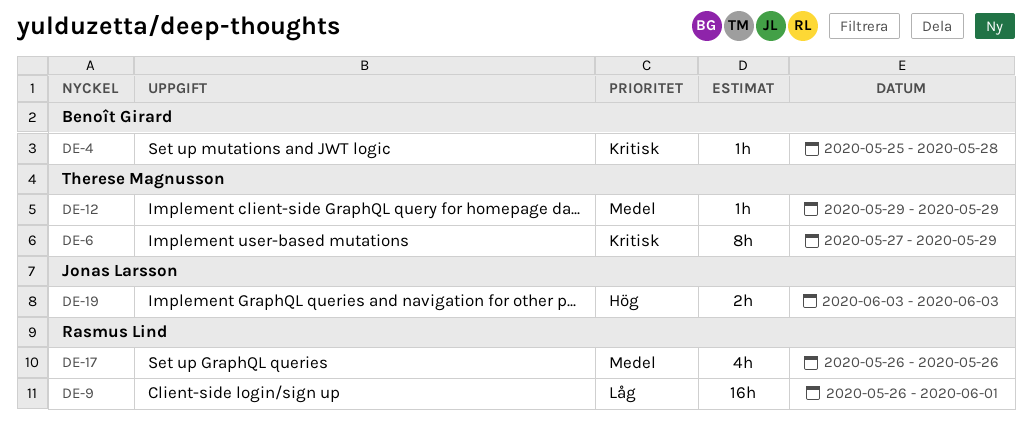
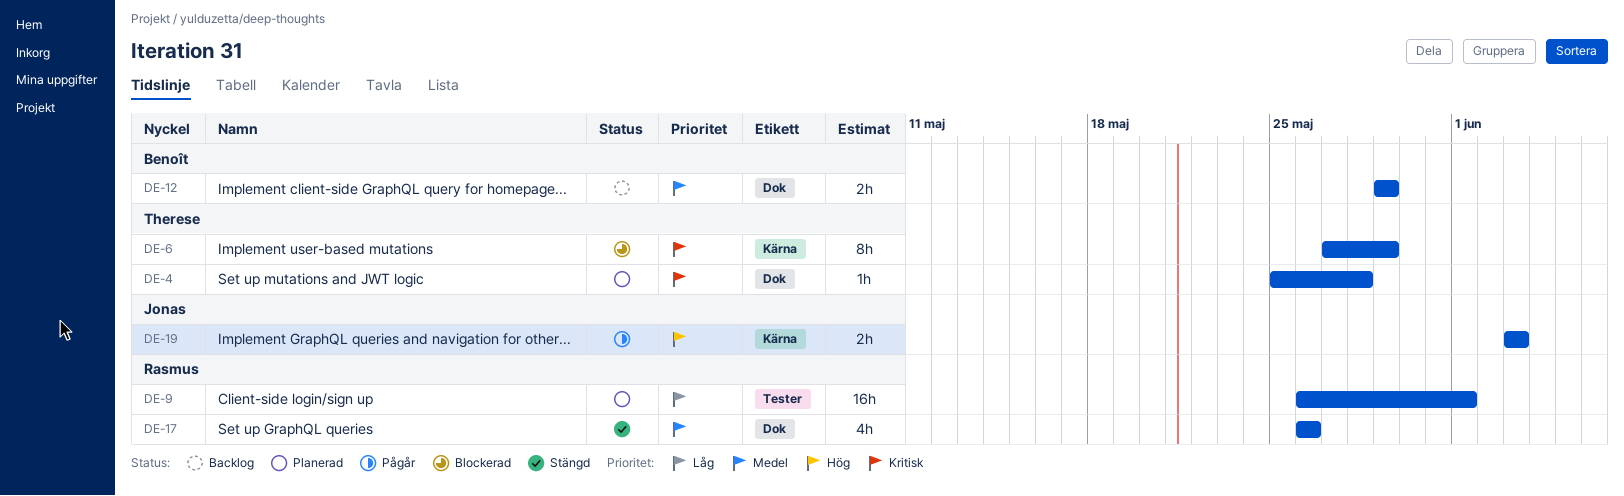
DE-4, owner: Benoît Girard -> Therese Magnusson
DE-12, owner: Therese Magnusson -> Benoît Girard
DE-12, estimate: 1h -> 2h

